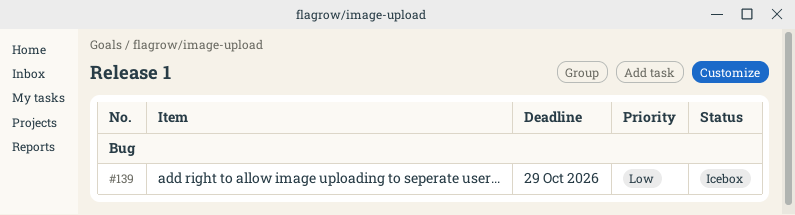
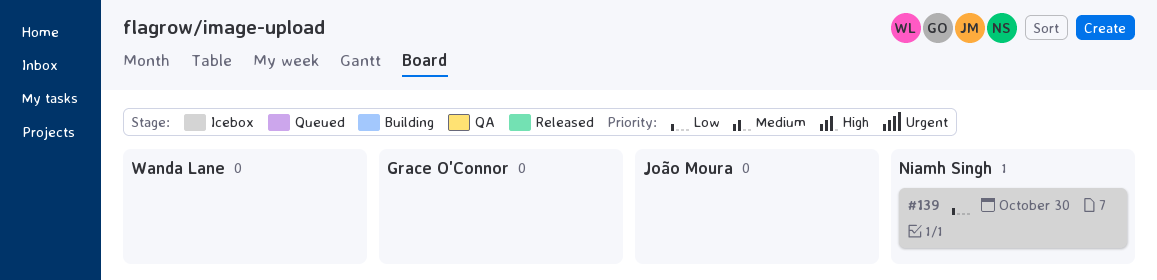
#139, due: Oct 29 -> Oct 30

